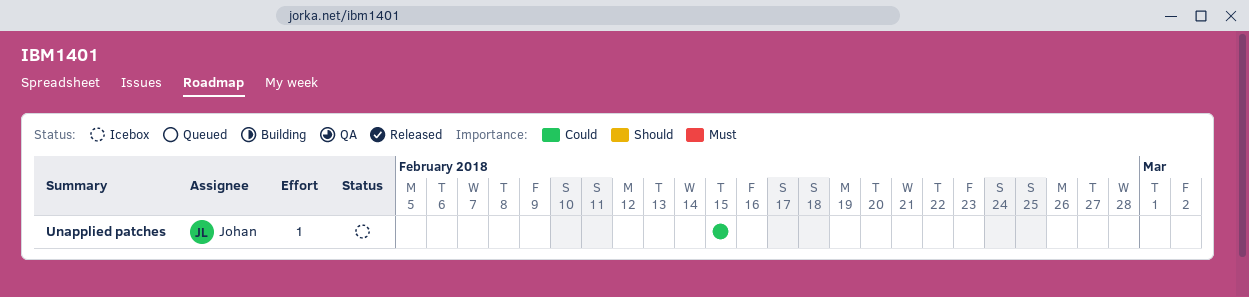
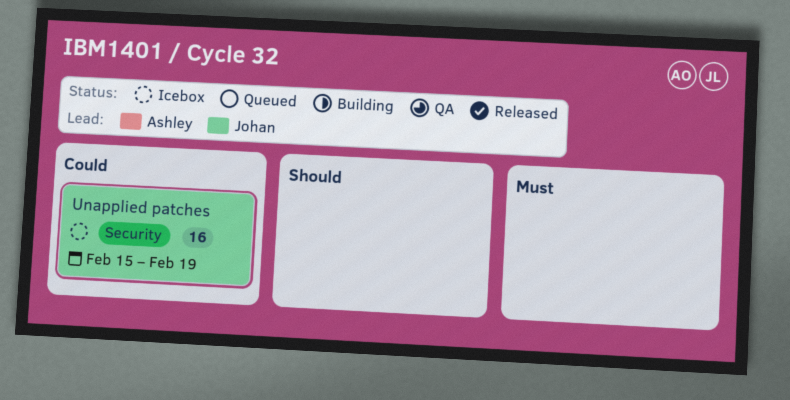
Unapplied patches, estimate: 1 -> 16
Unapplied patches, due: Feb 15 -> Feb 19

